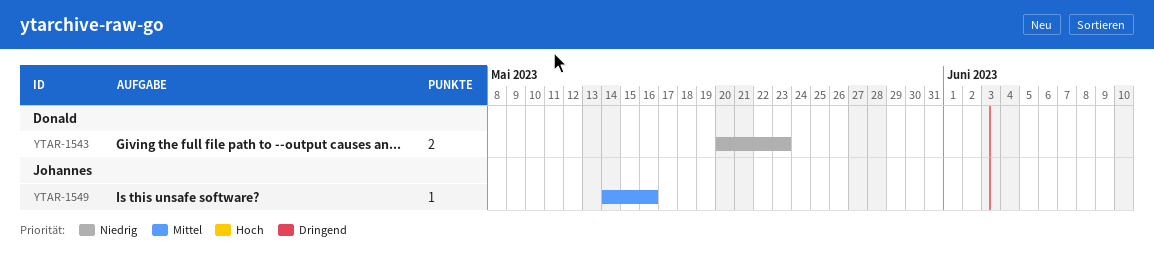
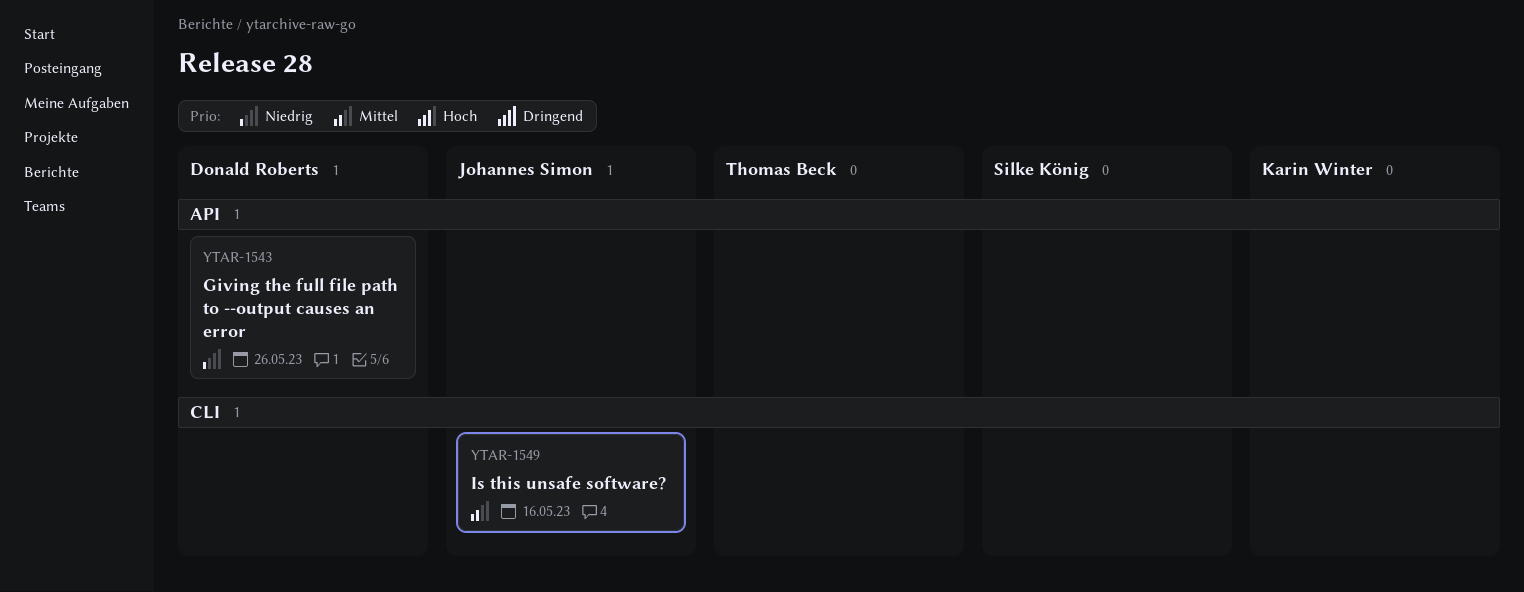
YTAR-1543, due: May 23 -> May 26

